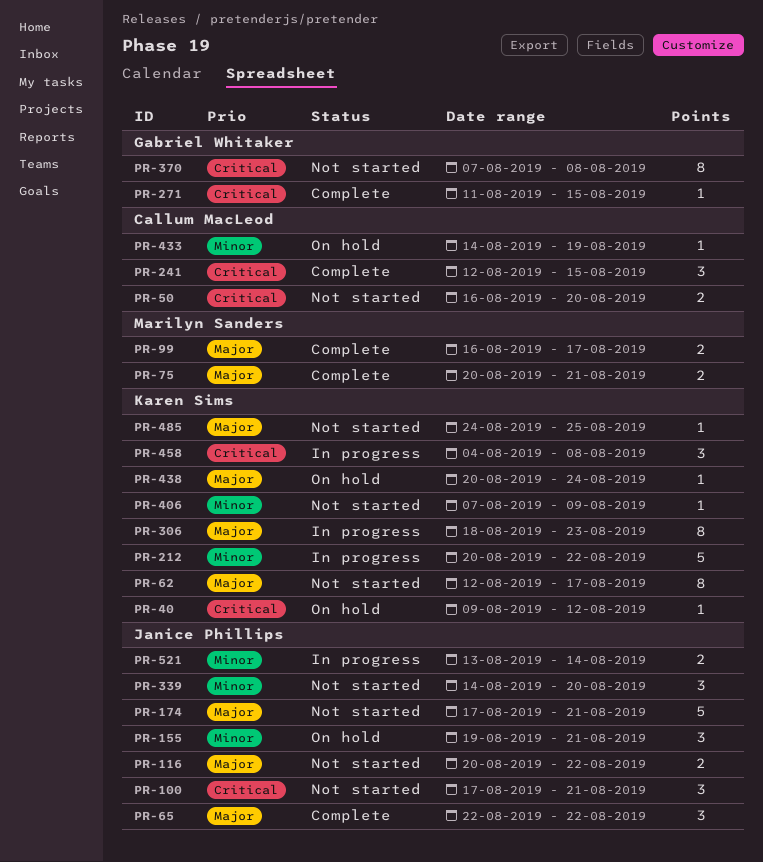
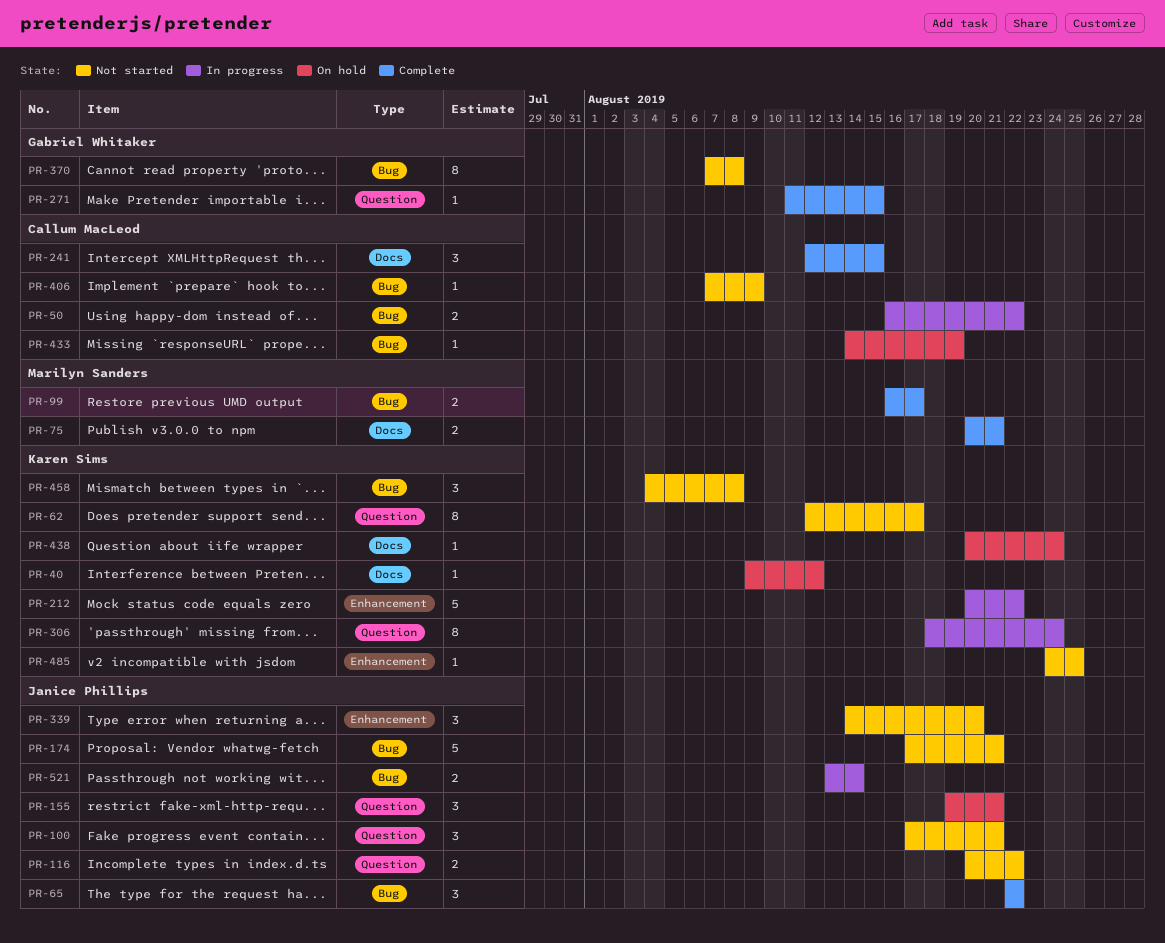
PR-50, status: Not started -> In progress
PR-50, due: Aug 20 -> Aug 22
PR-306, due: Aug 23 -> Aug 24
PR-406, owner: Karen Sims -> Callum MacLeod
PR-458, status: In progress -> Not started

